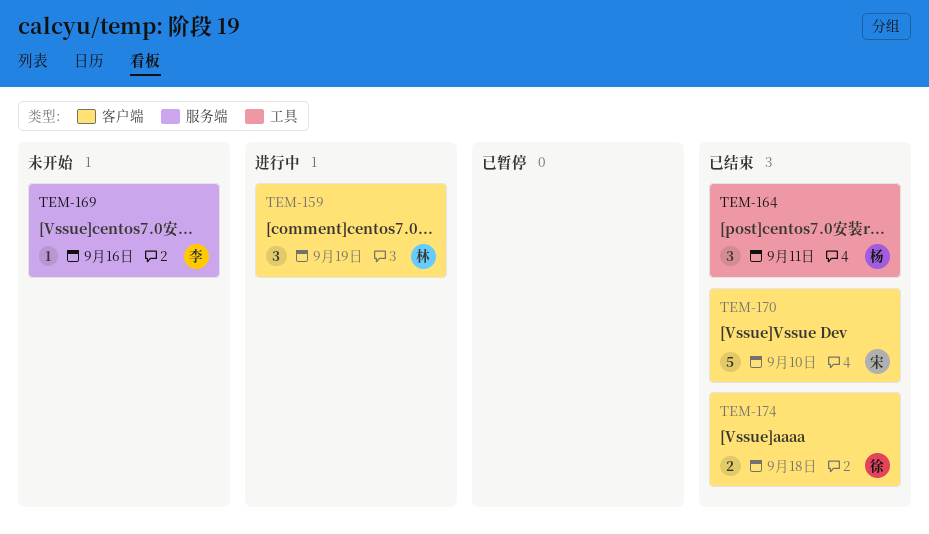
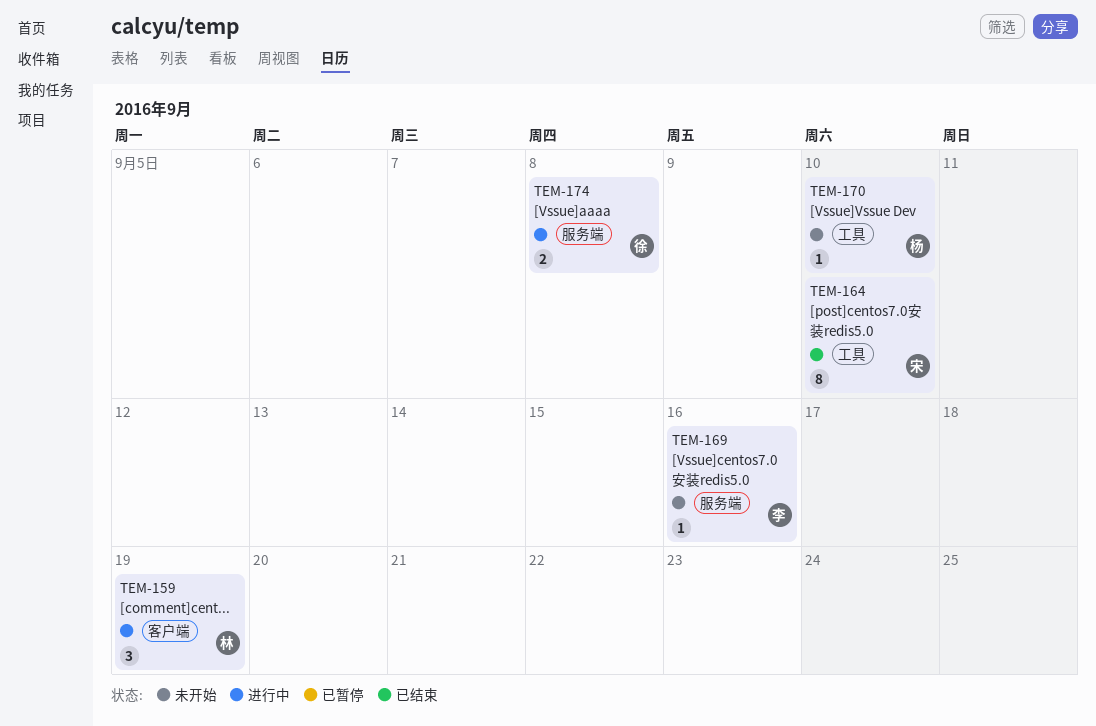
TEM-164, owner: 杨 -> 宋
TEM-164, estimate: 3 -> 8
TEM-164, due: Sep 11 -> Sep 10
TEM-170, status: 已结束 -> 未开始
TEM-170, owner: 宋 -> 杨
TEM-170, label: 客户端 -> 工具
TEM-170, estimate: 5 -> 1
TEM-174, status: 已结束 -> 进行中
TEM-174, label: 客户端 -> 服务端
TEM-174, due: Sep 18 -> Sep 8

